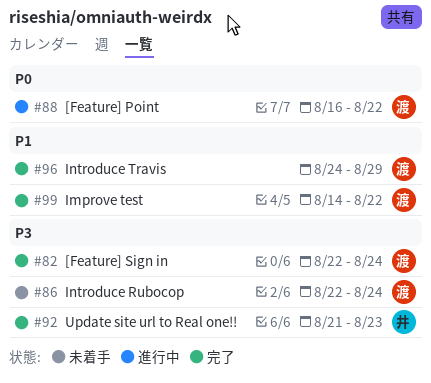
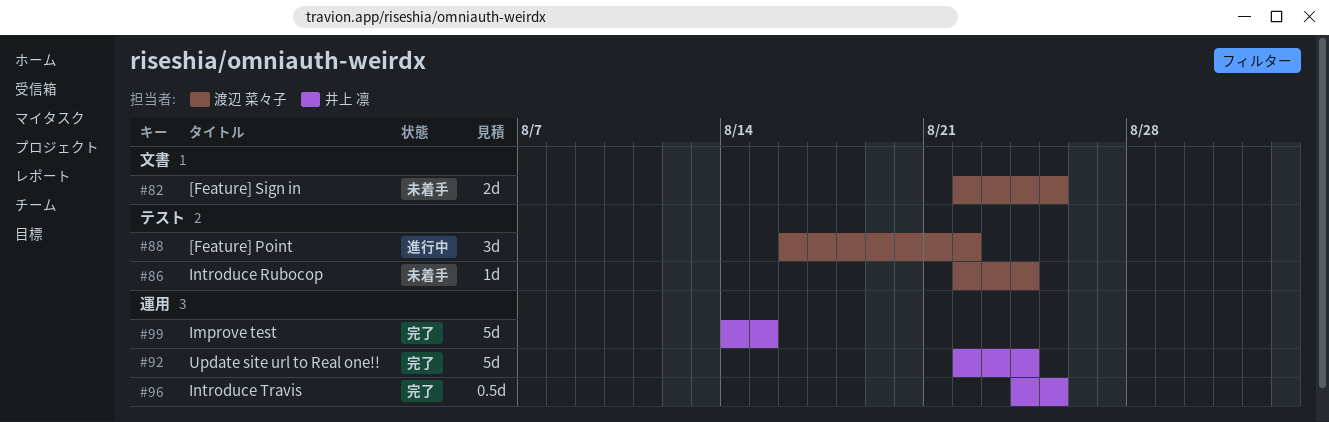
#82, status: 完了 -> 未着手
#82, due: Aug 24 -> Aug 25
#92, start: Aug 21 -> Aug 22
#92, due: Aug 23 -> Aug 24
#96, owner: 渡辺 菜々子 -> 井上 凛
#96, due: Aug 29 -> Aug 25
#99, owner: 渡辺 菜々子 -> 井上 凛
#99, due: Aug 22 -> Aug 15

